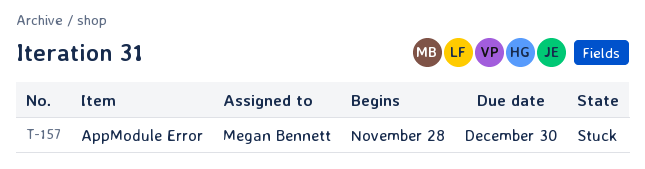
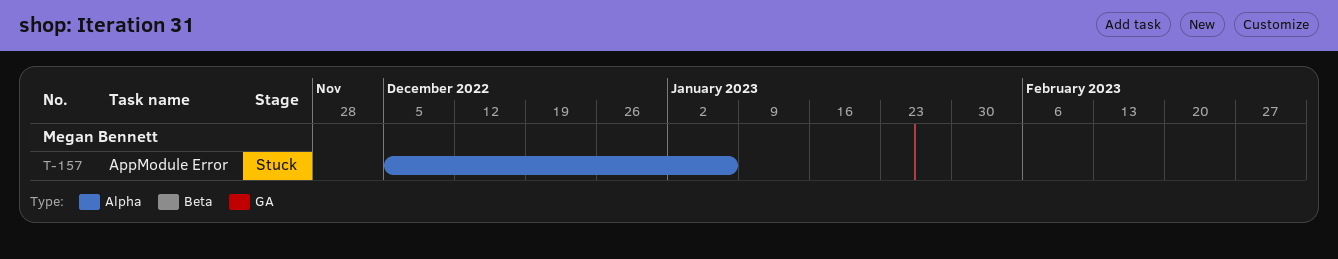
T-157, start: Nov 28 -> Dec 5
T-157, due: Dec 30 -> Jan 6

